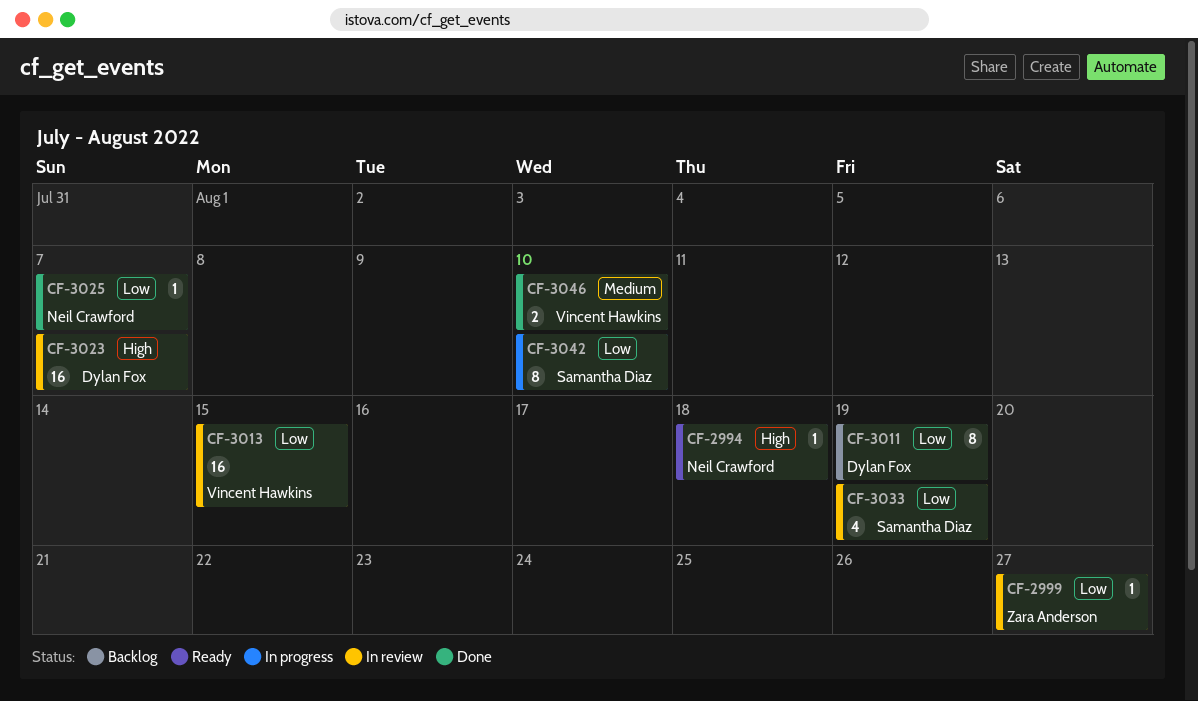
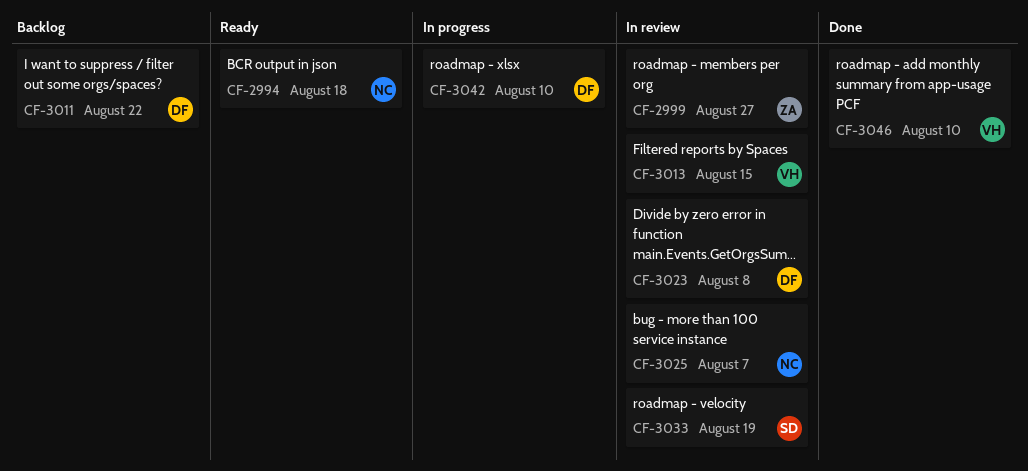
CF-3011, due: Aug 19 -> Aug 22
CF-3023, due: Aug 7 -> Aug 8
CF-3025, status: Done -> In review
CF-3042, owner: Samantha Diaz -> Dylan Fox

